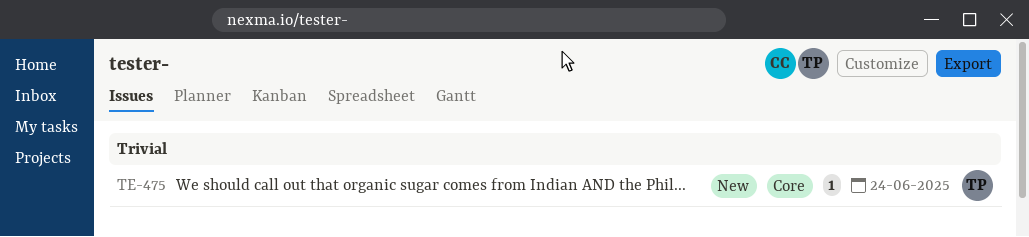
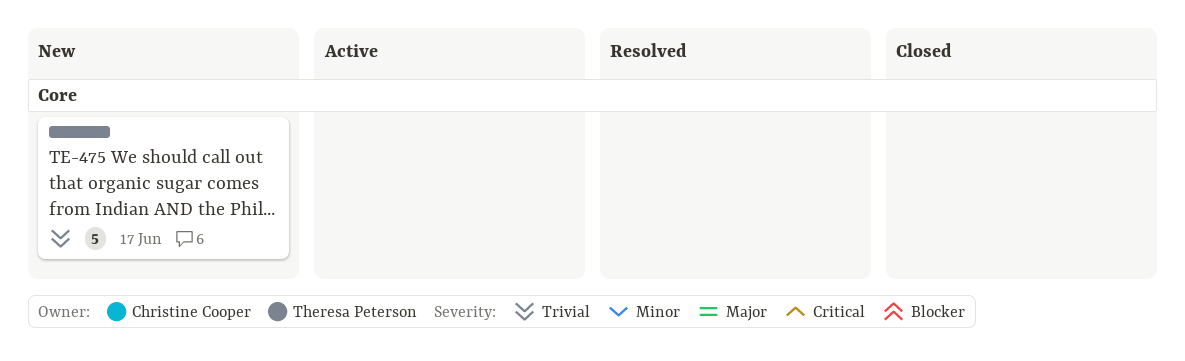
TE-475, estimate: 1 -> 5
TE-475, due: Jun 24 -> Jun 17

